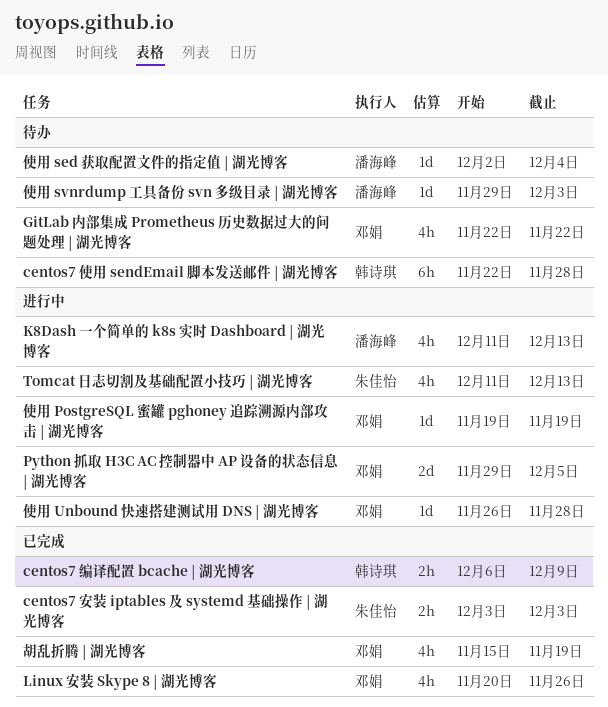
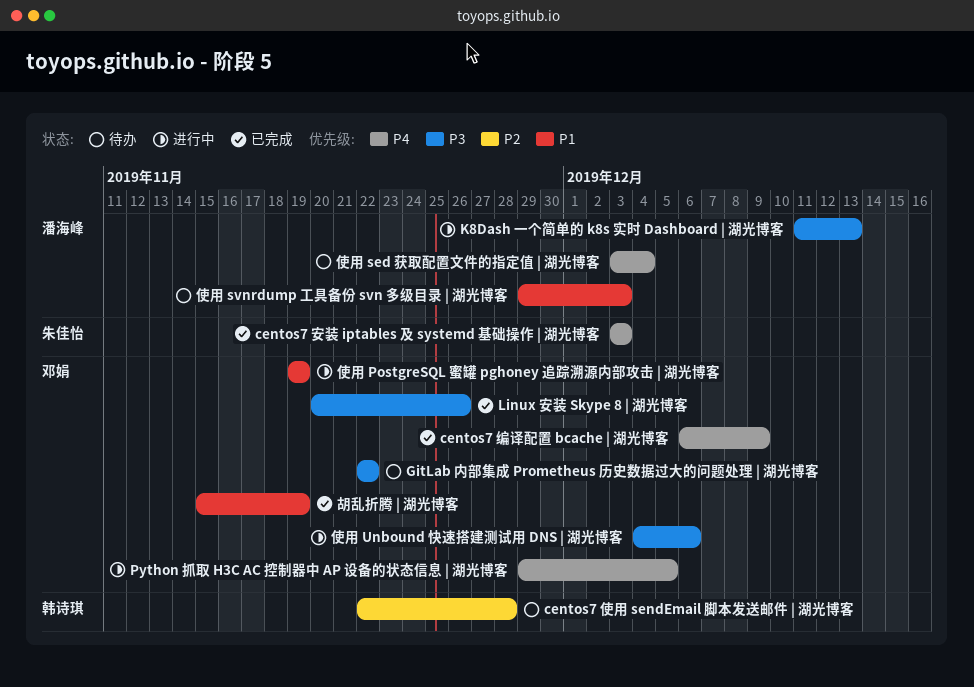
centos7 编译配置 bcache | 湖光博客, owner: 韩诗琪 -> 邓娟
Tomcat 日志切割及基础配置小技巧 | 湖光博客: present -> none
使用 sed 获取配置文件的指定值 | 湖光博客, start: Dec 2 -> Dec 3
使用 Unbound 快速搭建测试用 DNS | 湖光博客, start: Nov 26 -> Dec 4
使用 Unbound 快速搭建测试用 DNS | 湖光博客, due: Nov 28 -> Dec 6

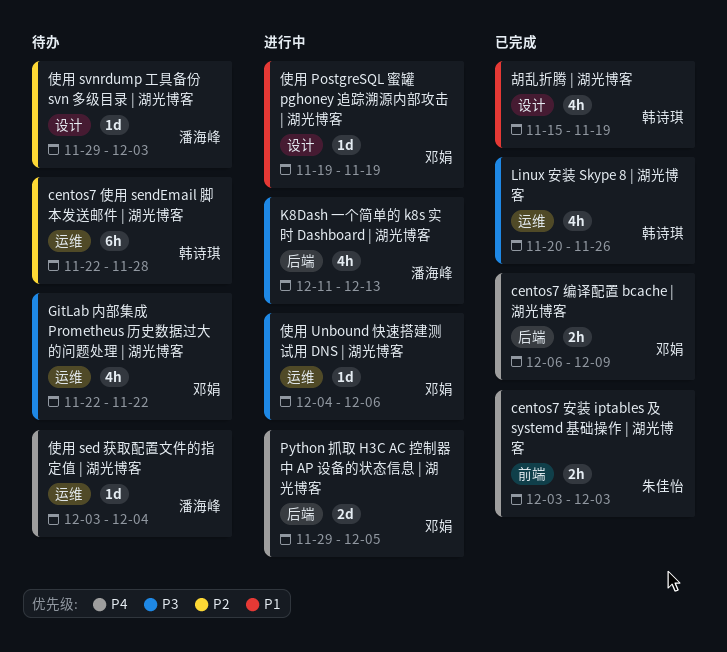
Linux 安装 Skype 8 | 湖光博客, owner: 邓娟 -> 韩诗琪
使用 svnrdump 工具备份 svn 多级目录 | 湖光博客, priority: P1 -> P2
胡乱折腾 | 湖光博客, owner: 邓娟 -> 韩诗琪

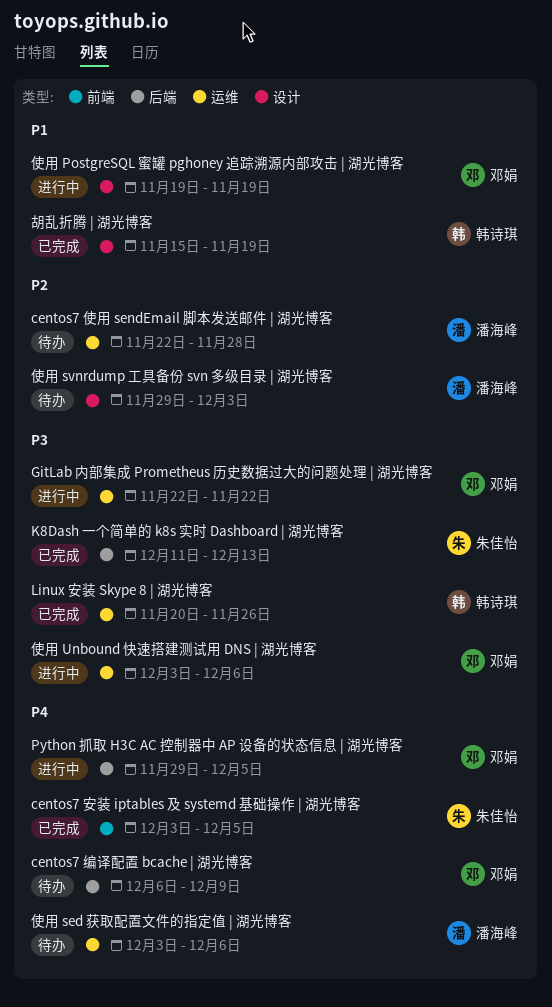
centos7 使用 sendEmail 脚本发送邮件 | 湖光博客, owner: 韩诗琪 -> 潘海峰
centos7 安装 iptables 及 systemd 基础操作 | 湖光博客, due: Dec 3 -> Dec 5
centos7 编译配置 bcache | 湖光博客, status: 已完成 -> 待办
GitLab 内部集成 Prometheus 历史数据过大的问题处理 | 湖光博客, status: 待办 -> 进行中
K8Dash 一个简单的 k8s 实时 Dashboard | 湖光博客, status: 进行中 -> 已完成
K8Dash 一个简单的 k8s 实时 Dashboard | 湖光博客, owner: 潘海峰 -> 朱佳怡
使用 sed 获取配置文件的指定值 | 湖光博客, due: Dec 4 -> Dec 6
使用 Unbound 快速搭建测试用 DNS | 湖光博客, start: Dec 4 -> Dec 3

